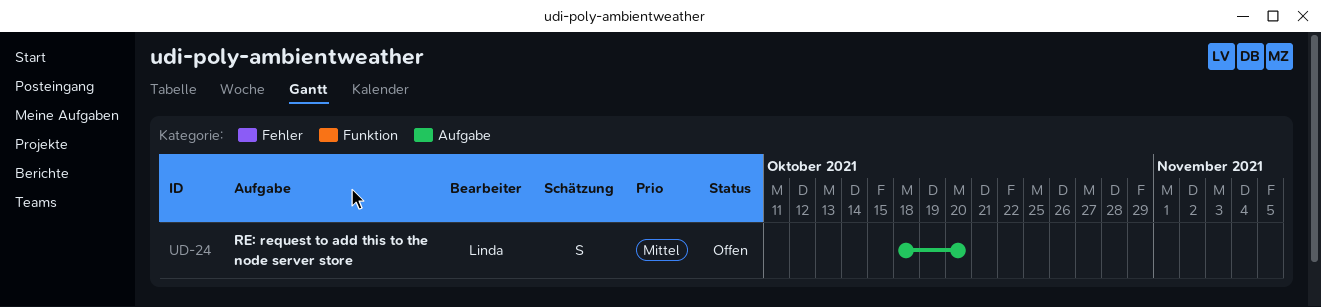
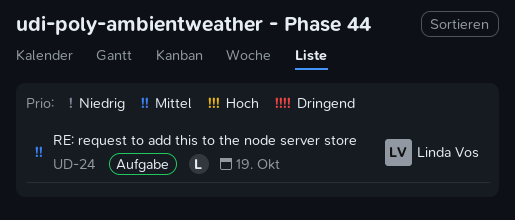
UD-24, estimate: S -> L
UD-24, due: Oct 20 -> Oct 19

